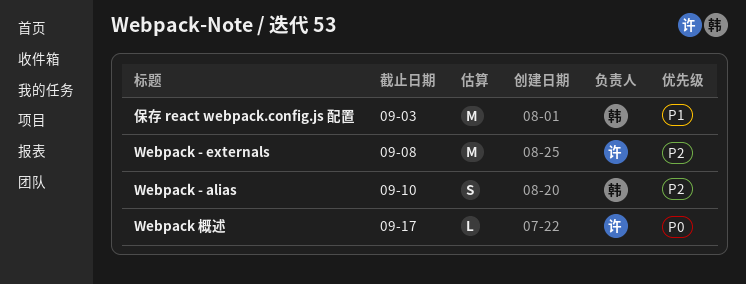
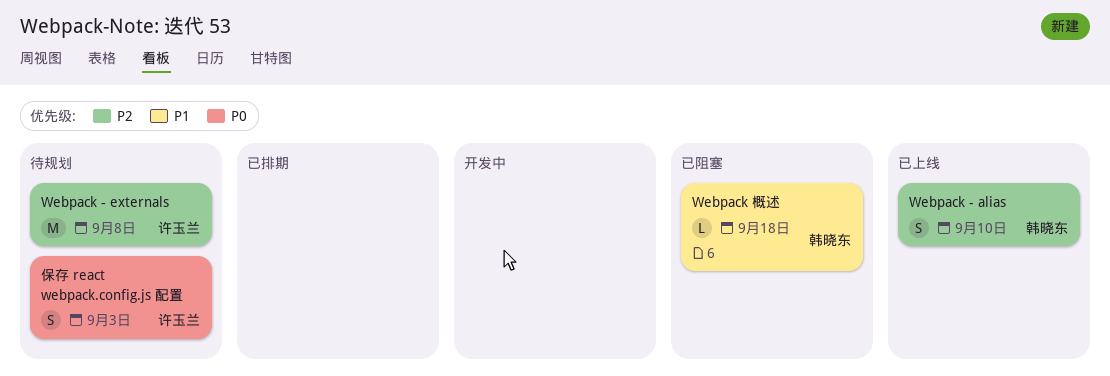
Webpack 概述, owner: 许玉兰 -> 韩晓东
Webpack 概述, priority: P0 -> P1
Webpack 概述, due: Sep 17 -> Sep 18
保存 react webpack.config.js 配置, owner: 韩晓东 -> 许玉兰
保存 react webpack.config.js 配置, priority: P1 -> P0
保存 react webpack.config.js 配置, estimate: M -> S

